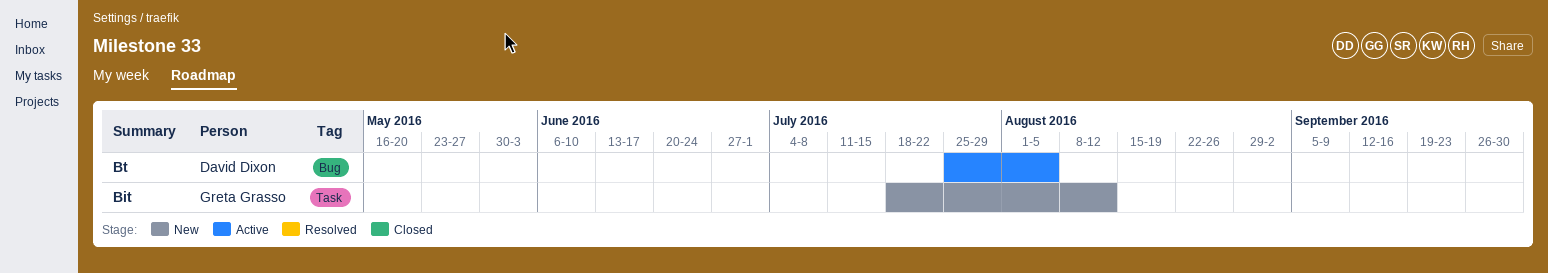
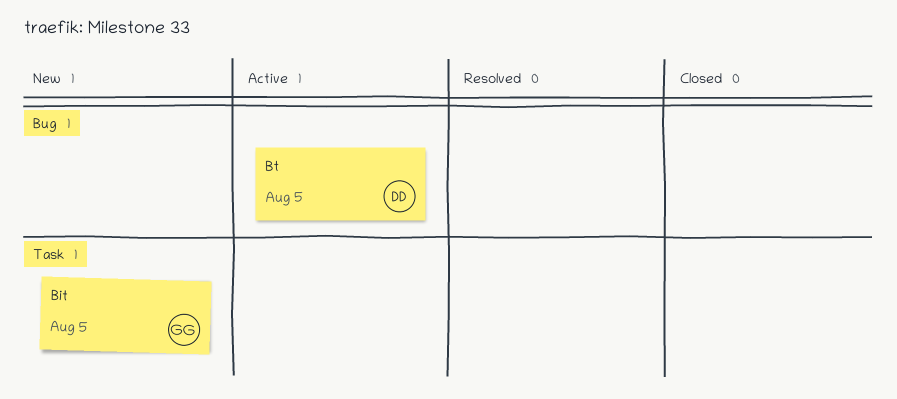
Bit, due: Aug 12 -> Aug 5

